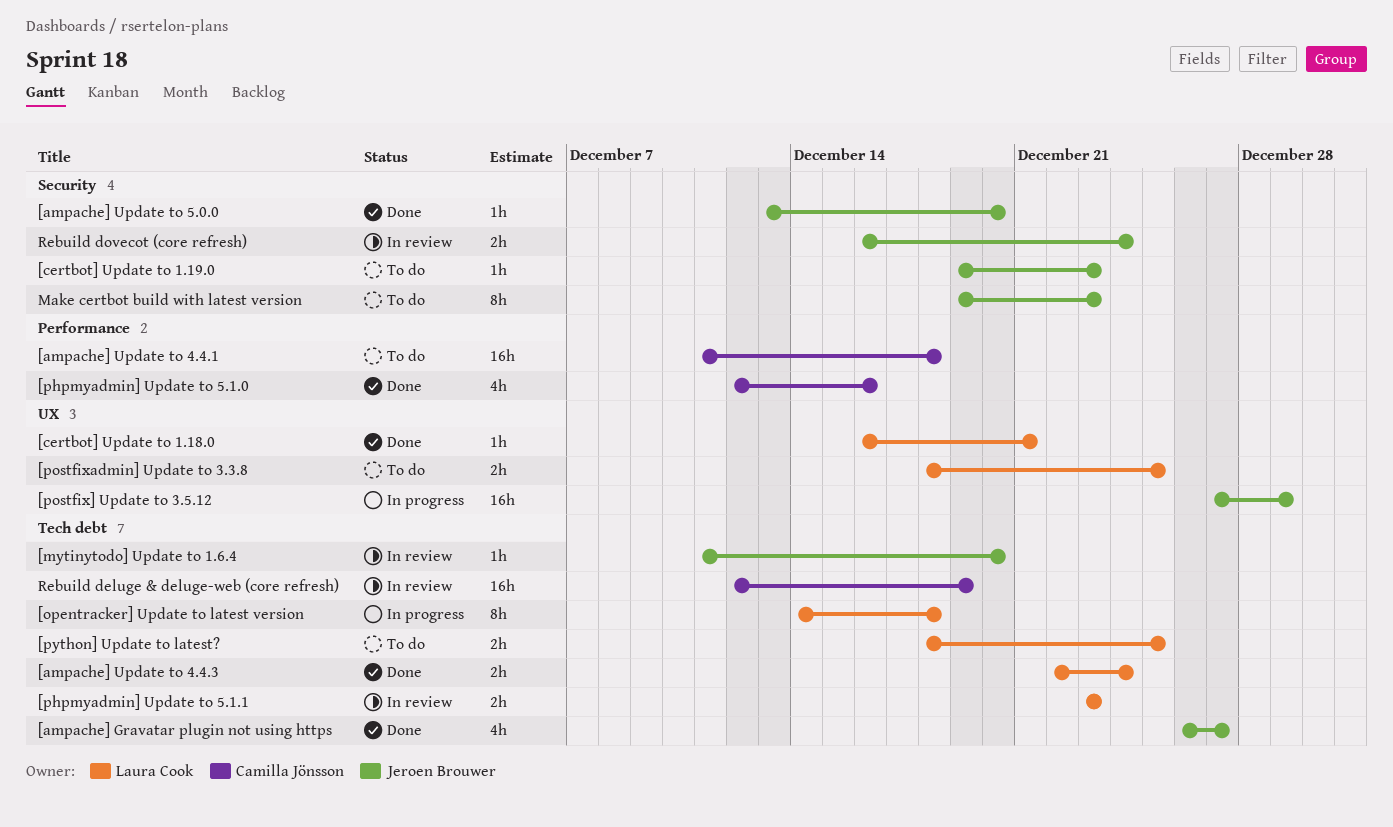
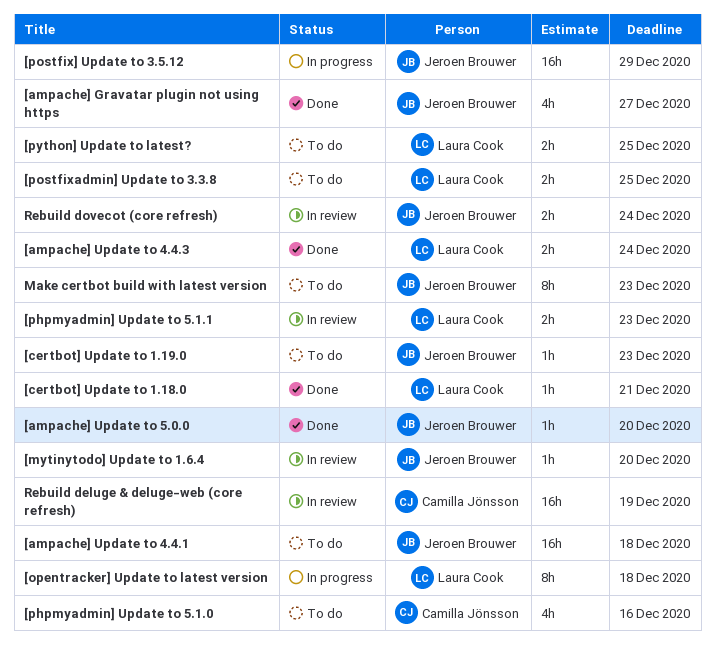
[ampache] Update to 4.4.1, owner: Camilla Jönsson -> Jeroen Brouwer
[phpmyadmin] Update to 5.1.0, status: Done -> To do

